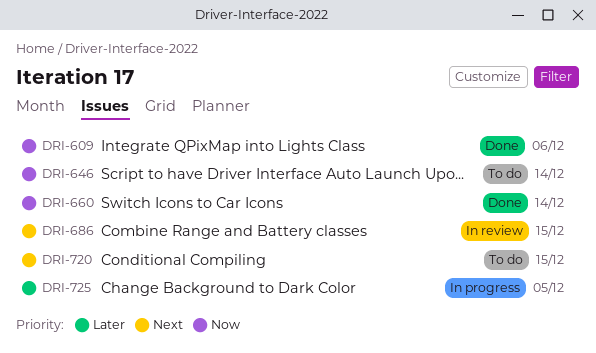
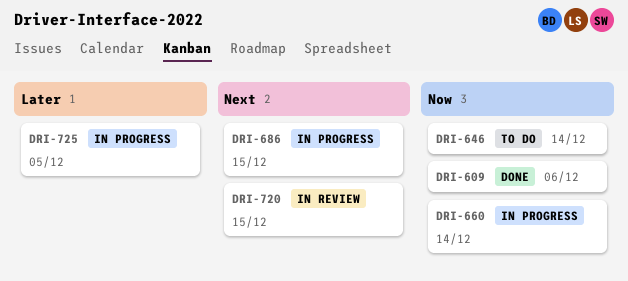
DRI-660, status: Done -> In progress
DRI-686, status: In review -> In progress
DRI-720, status: To do -> In review

